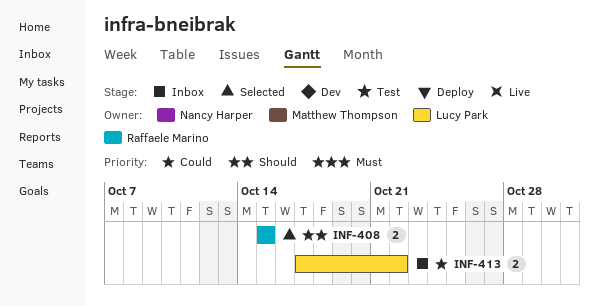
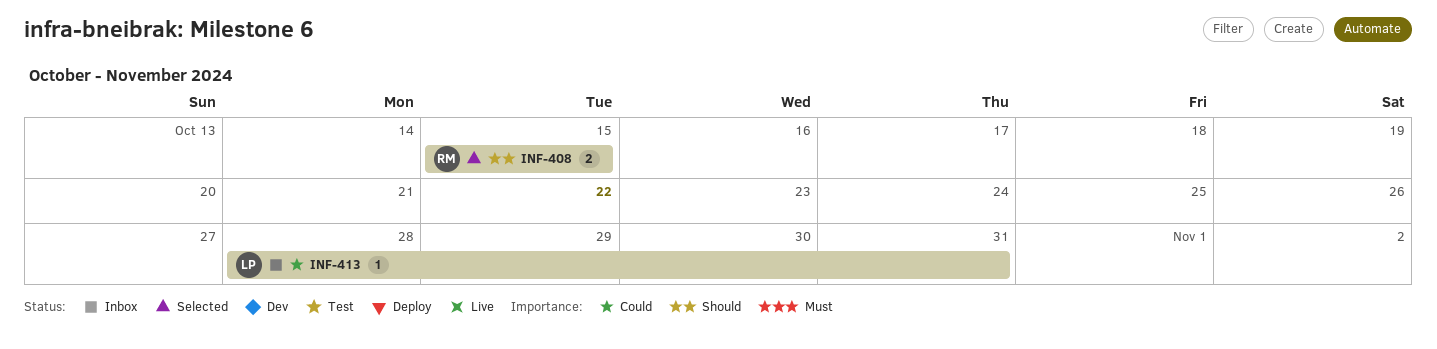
INF-413, estimate: 2 -> 1
INF-413, start: Oct 17 -> Oct 28
INF-413, due: Oct 22 -> Oct 31

